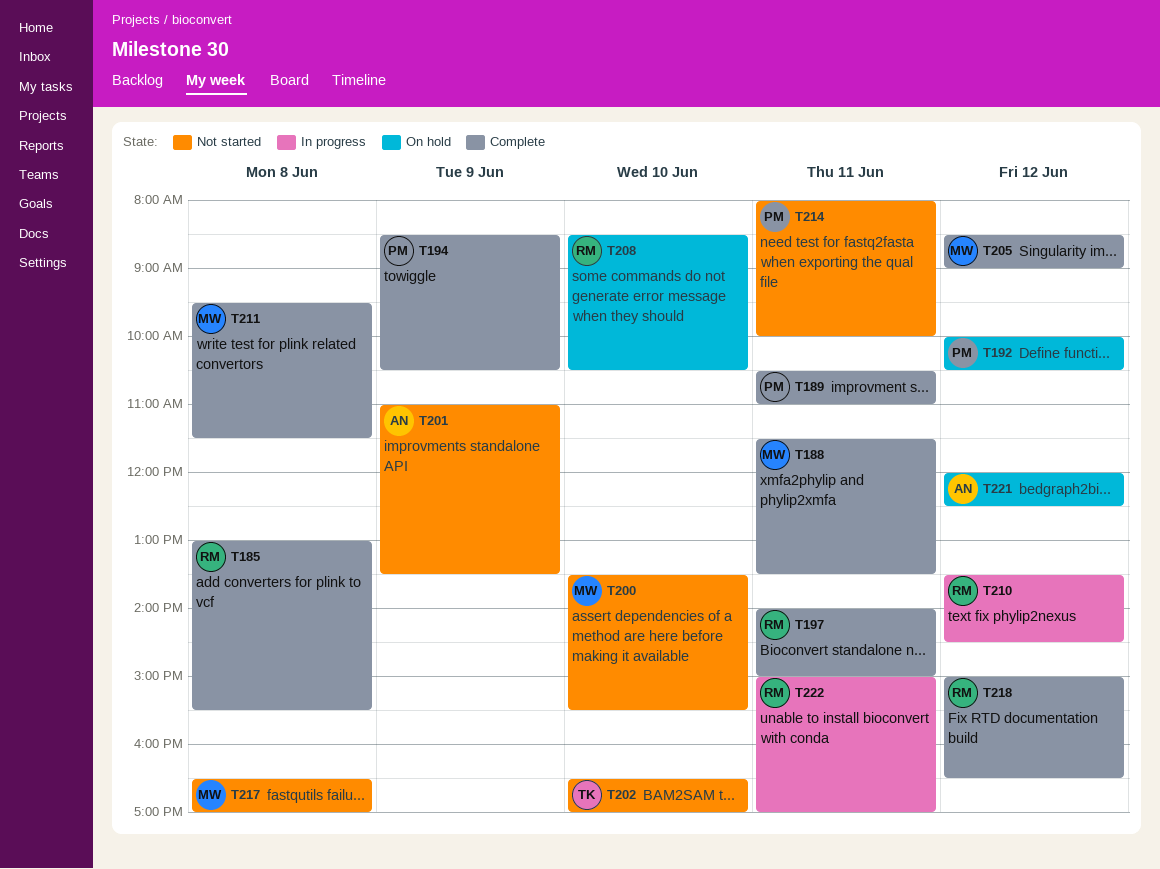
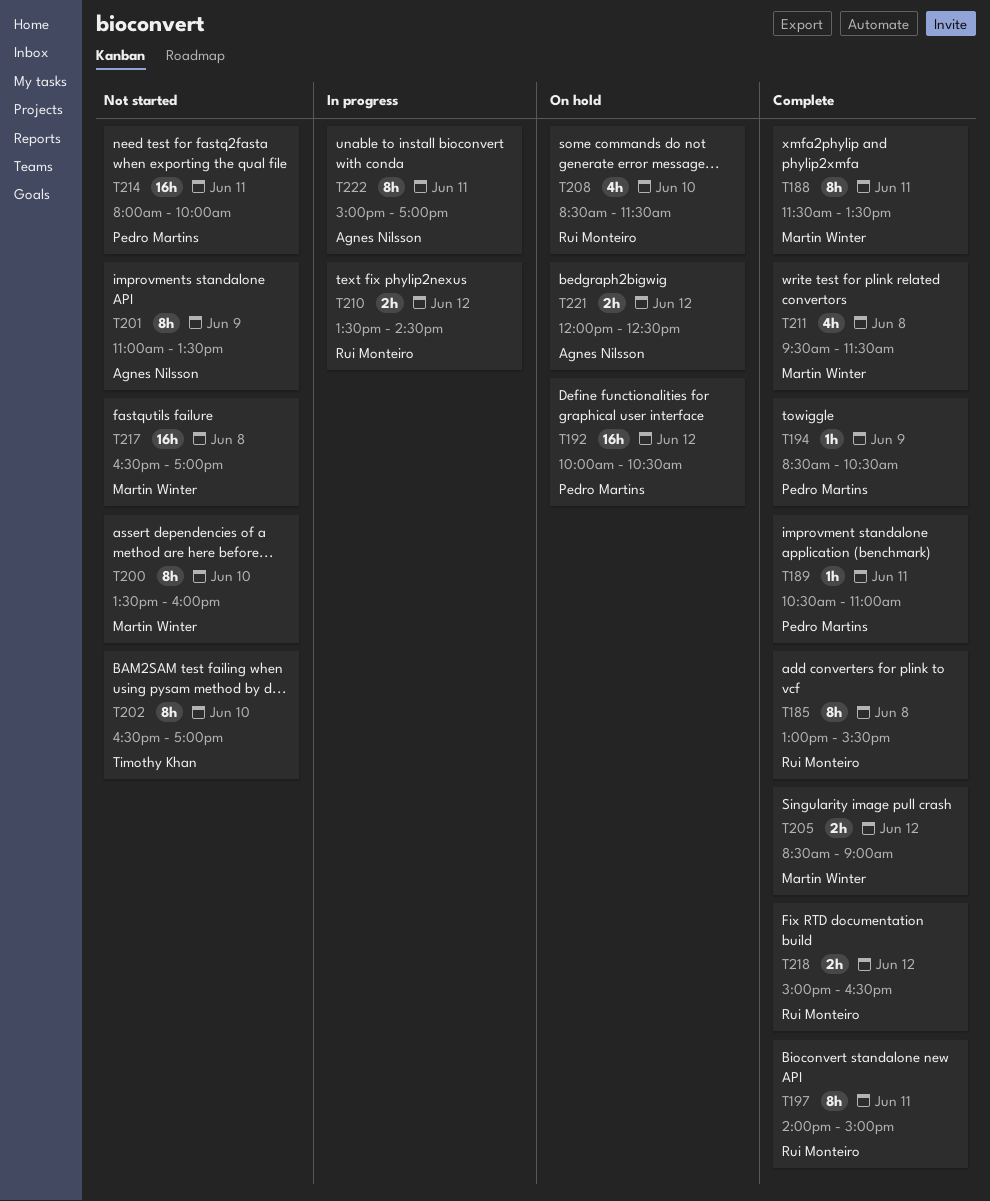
T200, ends: 15:30 -> 16:00
T208, ends: 10:30 -> 11:30
T222, owner: Rui Monteiro -> Agnes Nilsson

